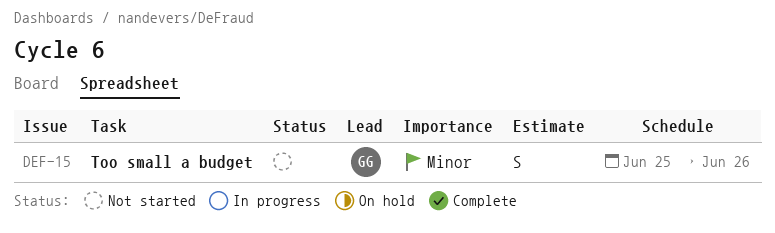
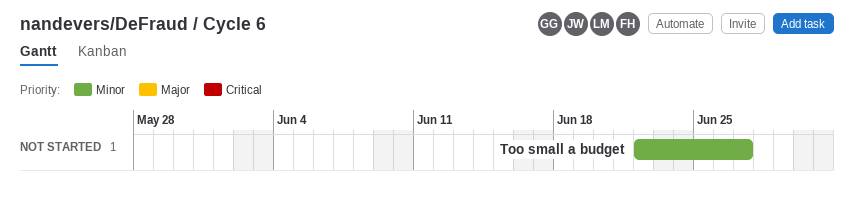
Too small a budget, start: Jun 25 -> Jun 22
Too small a budget, due: Jun 26 -> Jun 27

